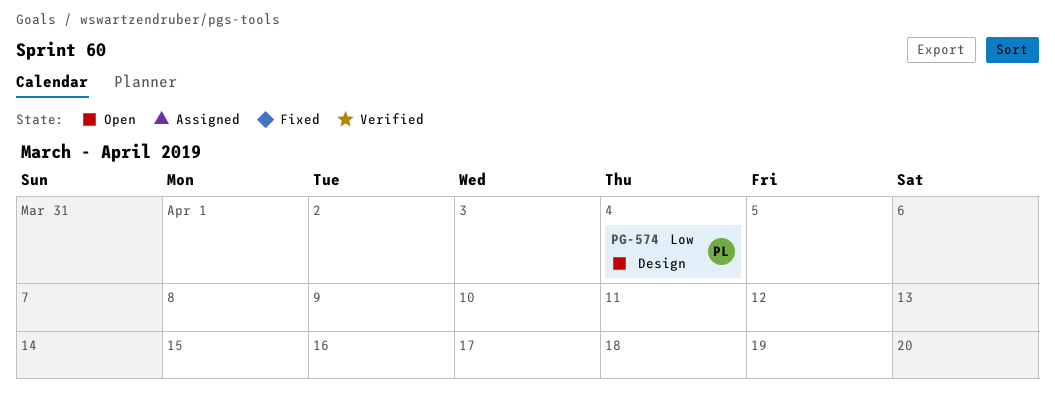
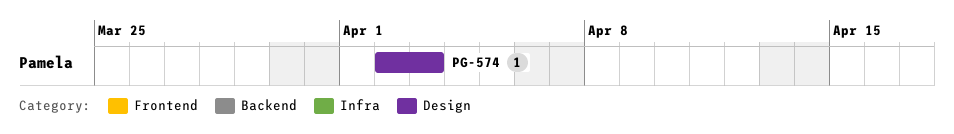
PG-574, due: Apr 4 -> Apr 3

